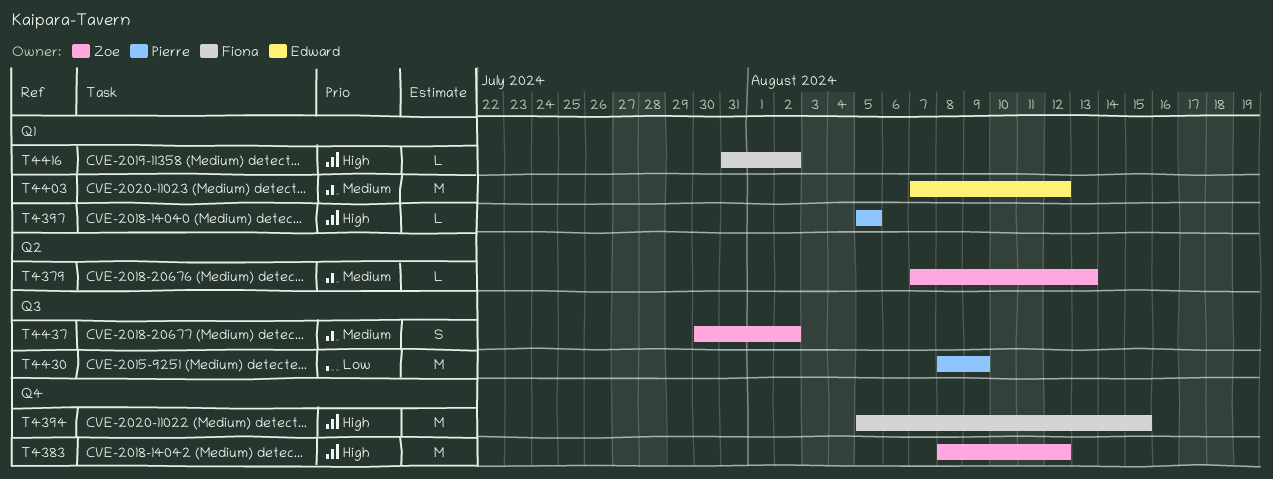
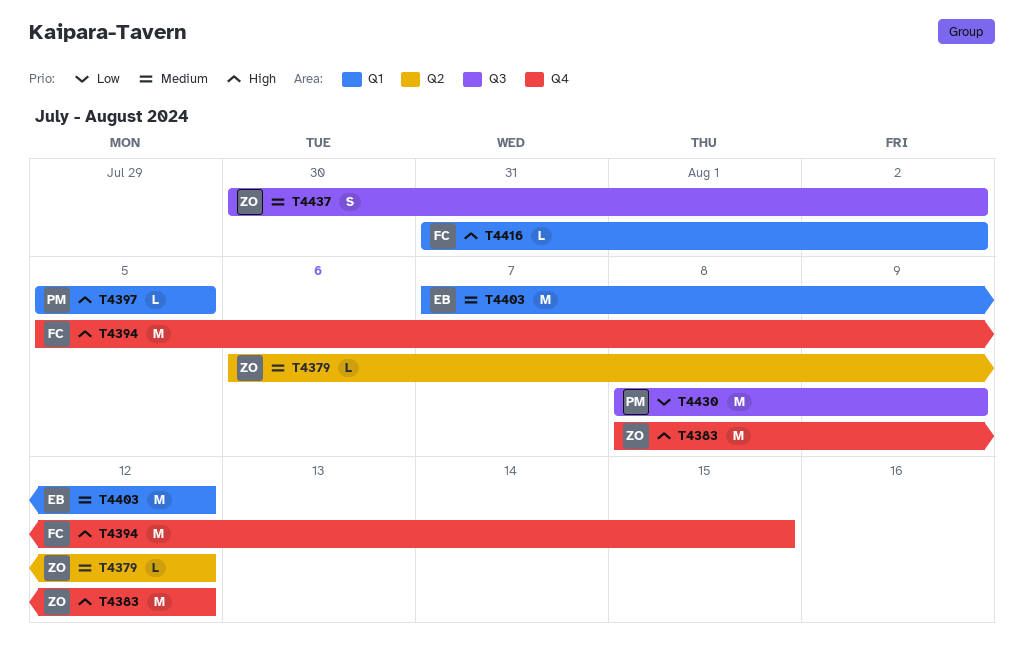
T4379, start: Aug 7 -> Aug 6
T4379, due: Aug 13 -> Aug 12

